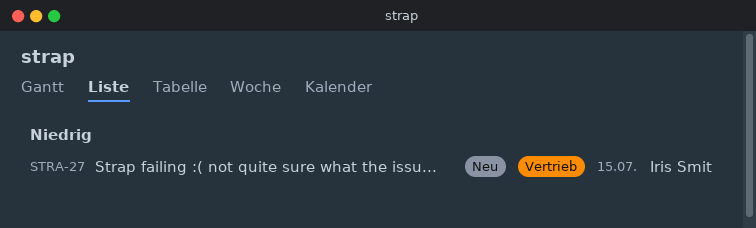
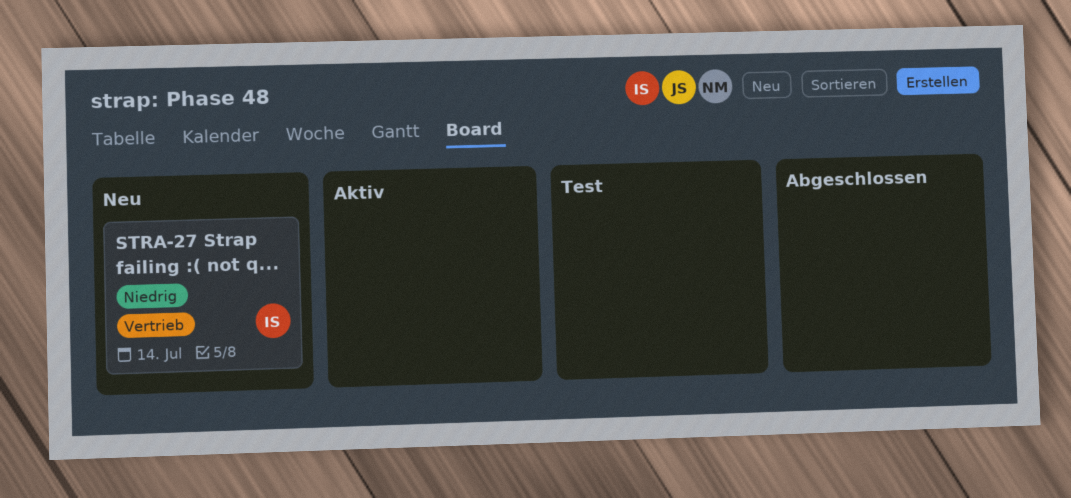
STRA-27, due: Jul 15 -> Jul 14

